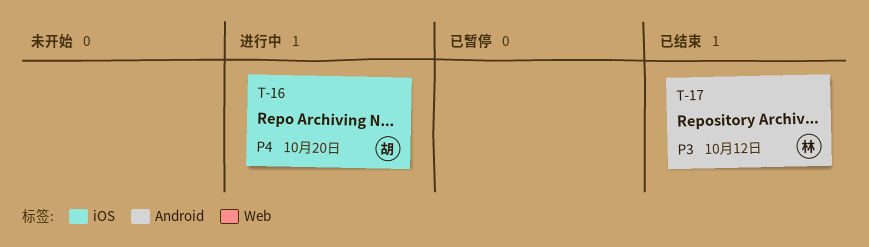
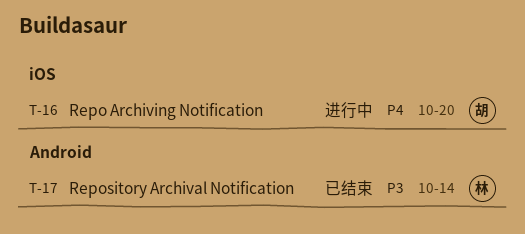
T-17, due: Oct 12 -> Oct 14

